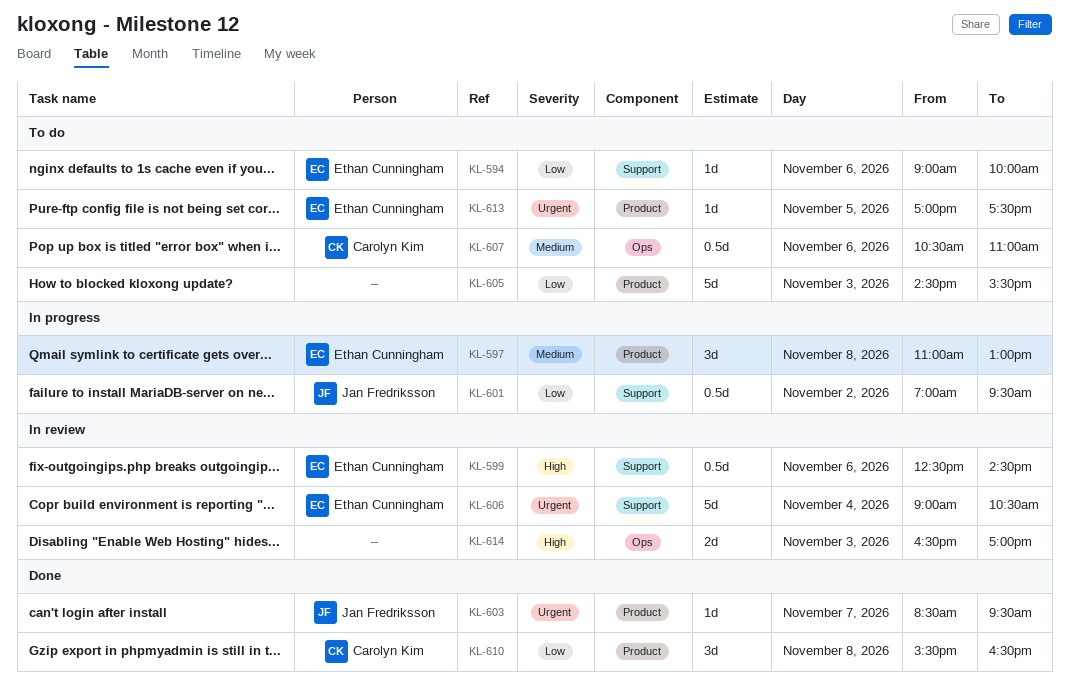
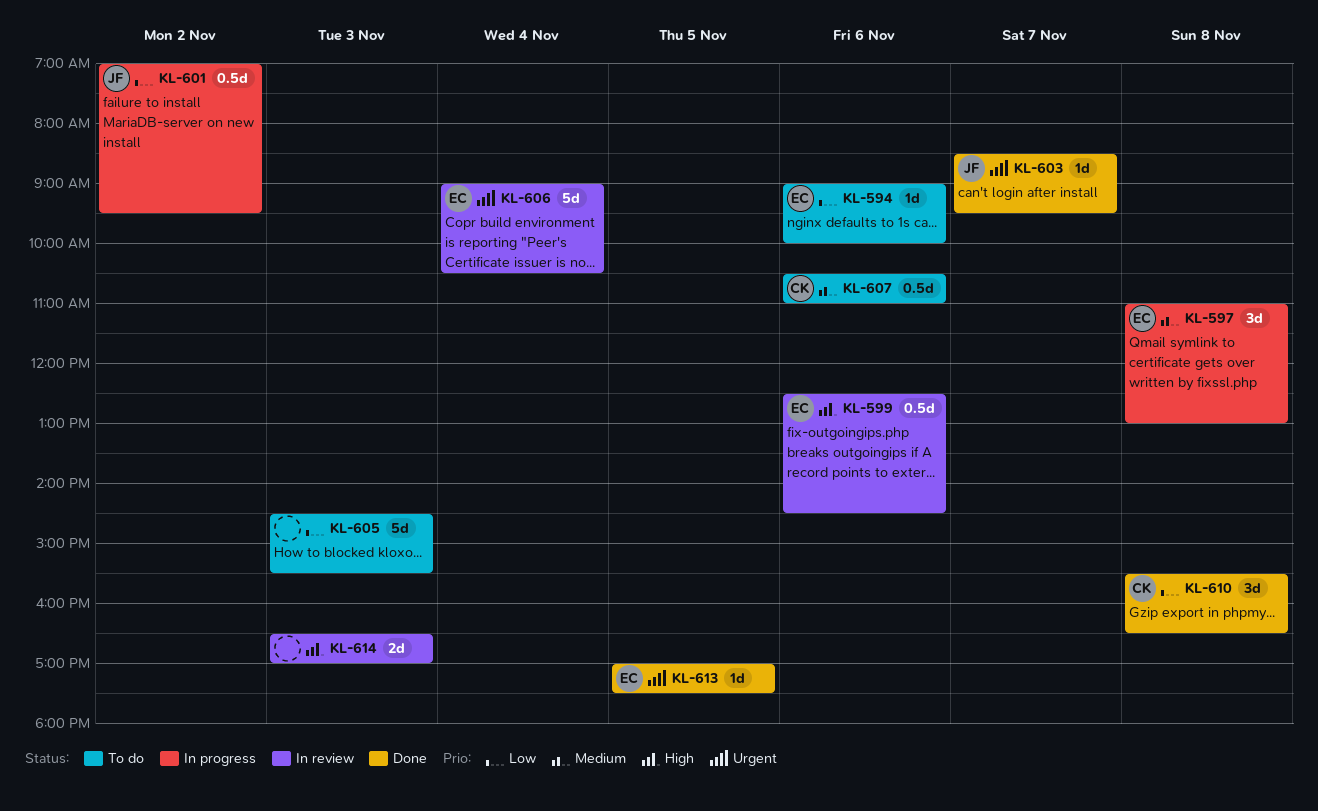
KL-613, status: To do -> Done

